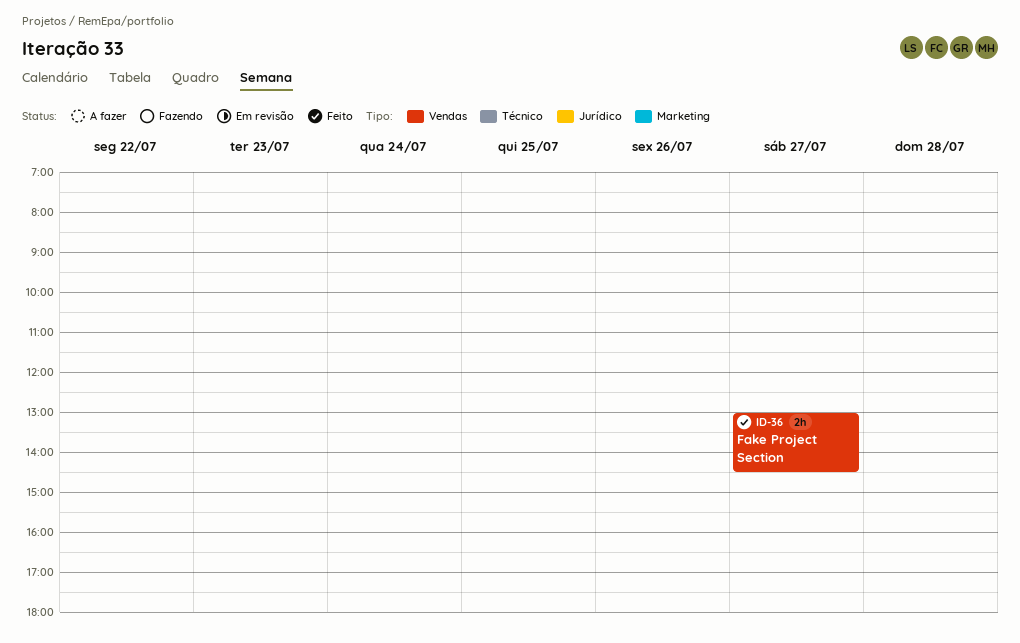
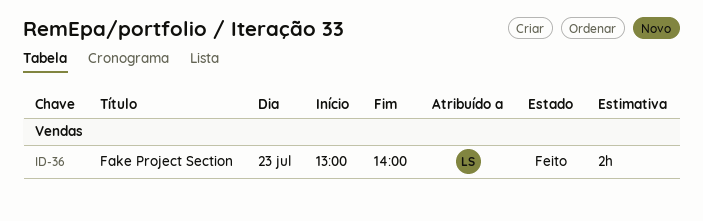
ID-36, day: Jul 27 -> Jul 23
ID-36, ends: 14:30 -> 14:00

